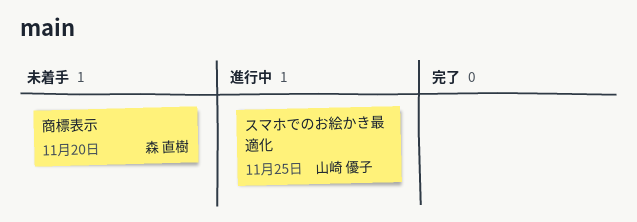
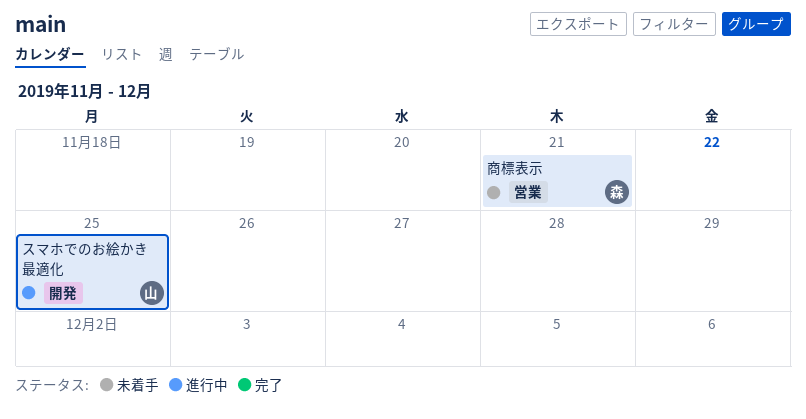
商標表示, due: Nov 20 -> Nov 21

